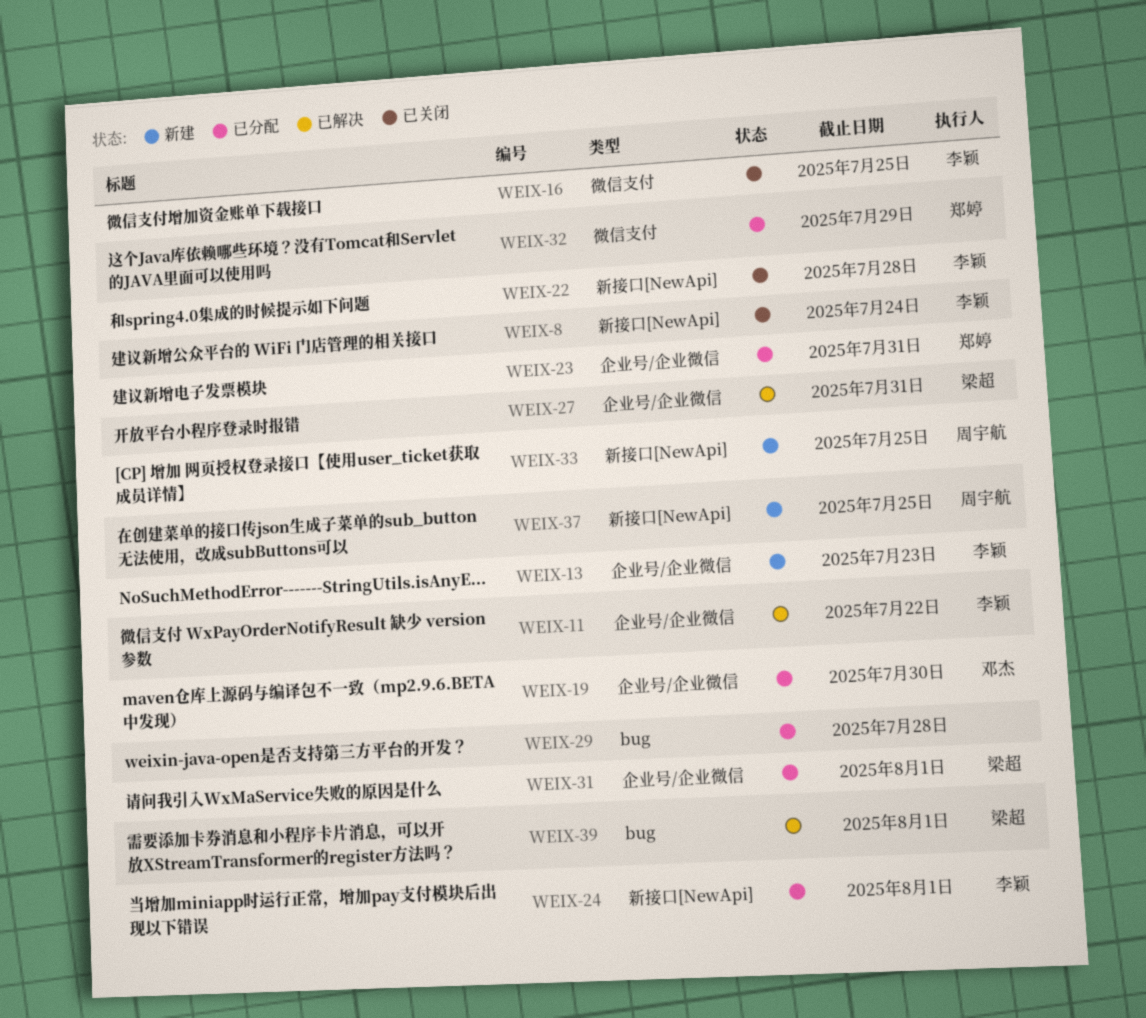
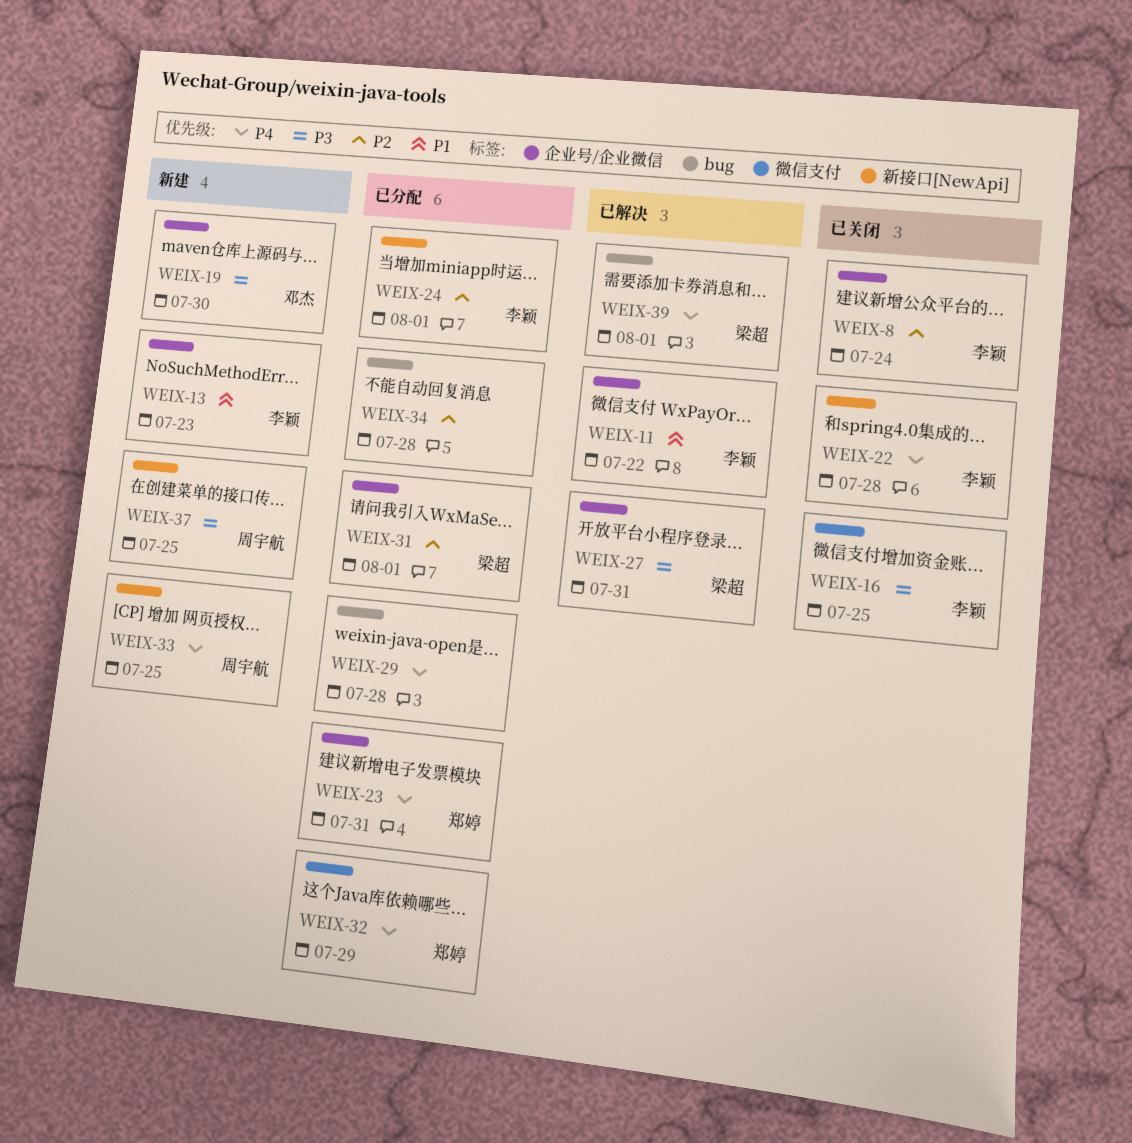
WEIX-8, label: 新接口[NewApi] -> 企业号/企业微信
WEIX-19, status: 已分配 -> 新建
WEIX-34: none -> present

